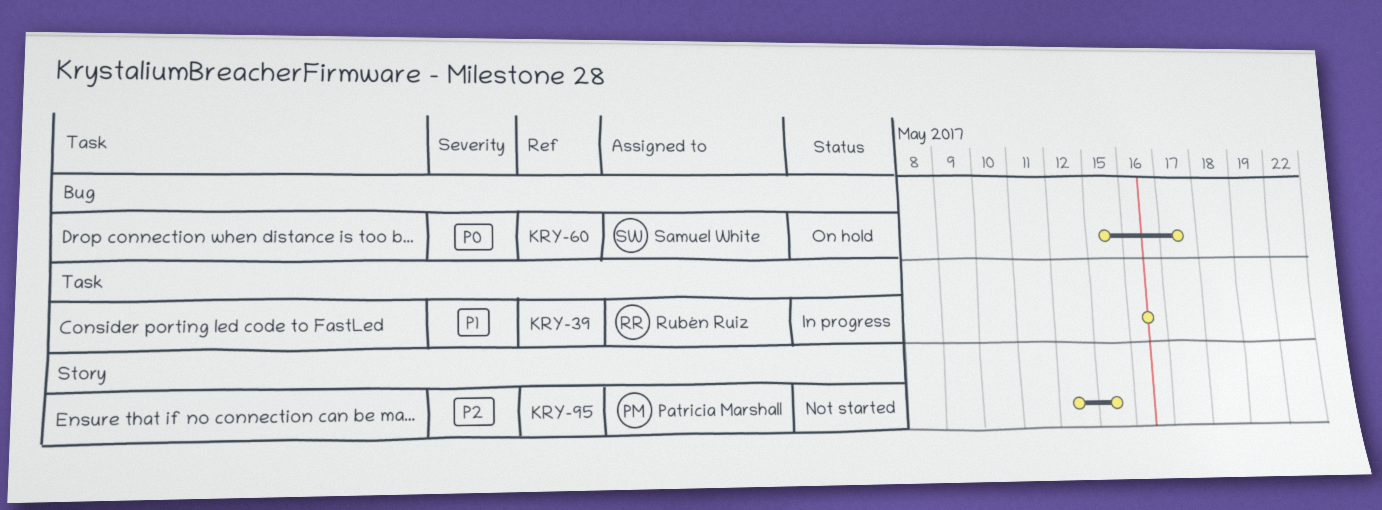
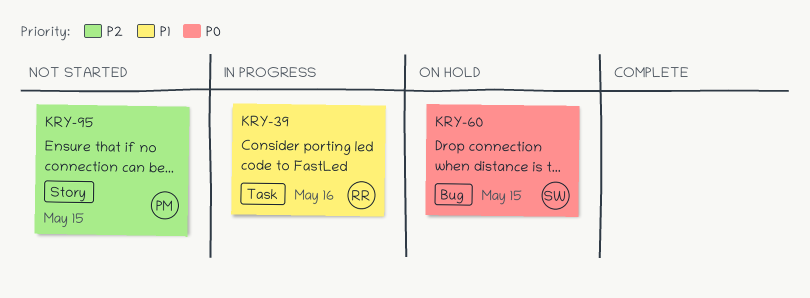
KRY-60, due: May 17 -> May 15

